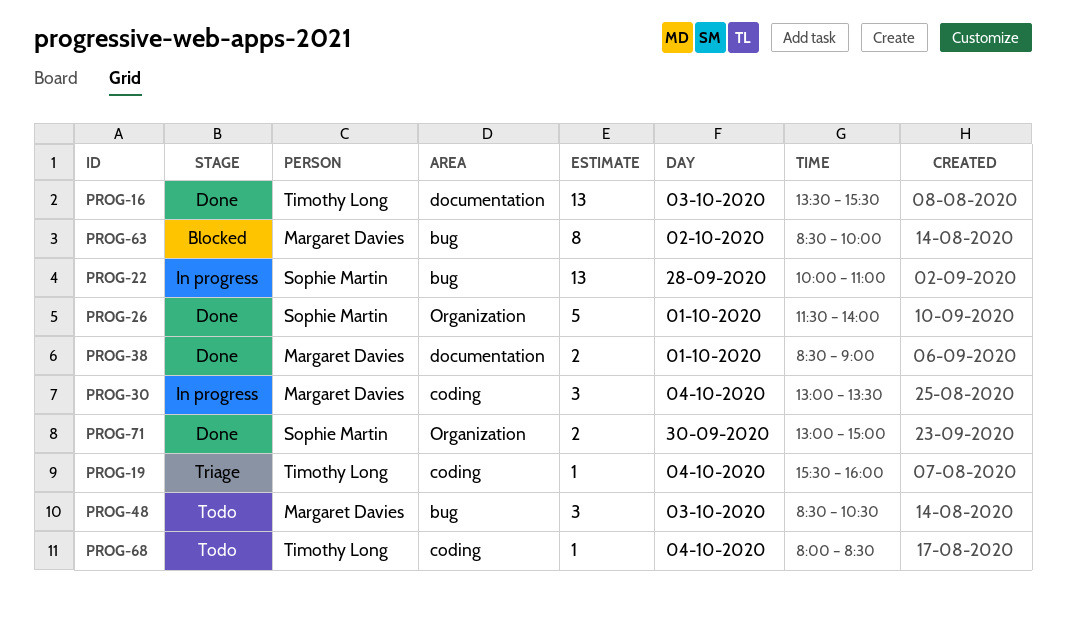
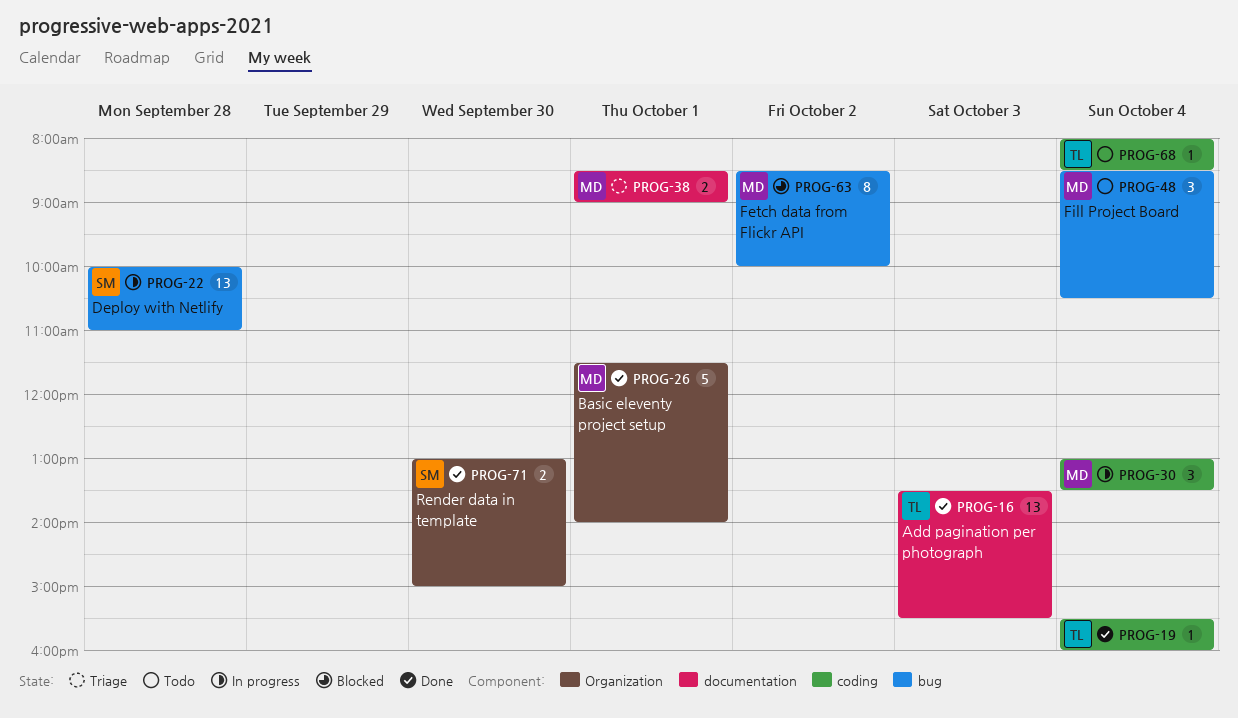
PROG-19, status: Triage -> Done
PROG-26, owner: Sophie Martin -> Margaret Davies
PROG-38, status: Done -> Triage
PROG-48, day: Oct 3 -> Oct 4

